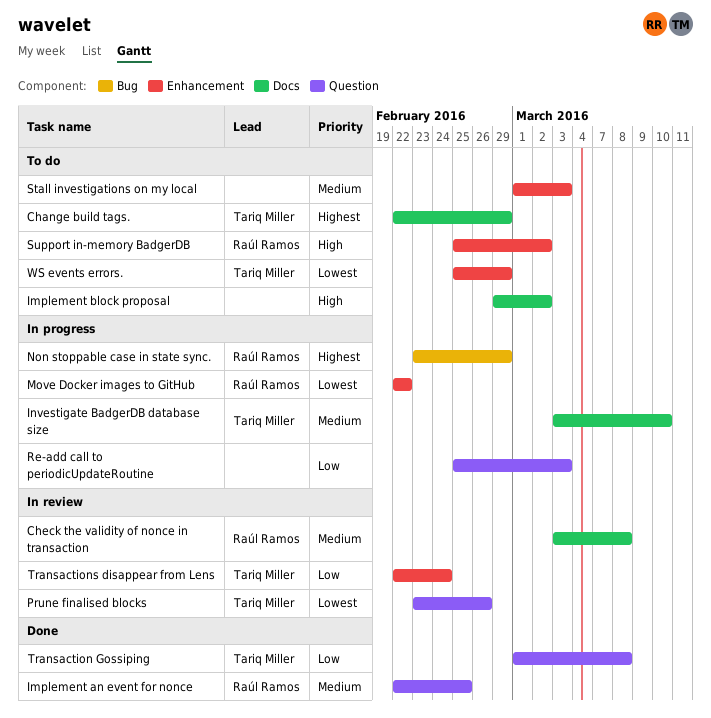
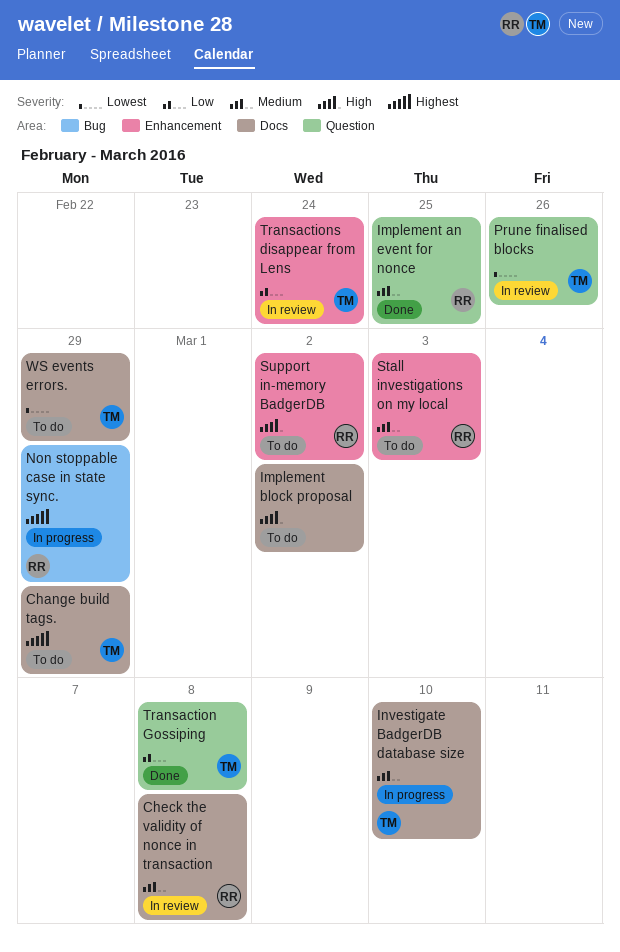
Move Docker images to GitHub: present -> none
Re-add call to periodicUpdateRoutine: present -> none
Stall investigations on my local, owner: none -> Raúl Ramos
WS events errors., label: Enhancement -> Docs

